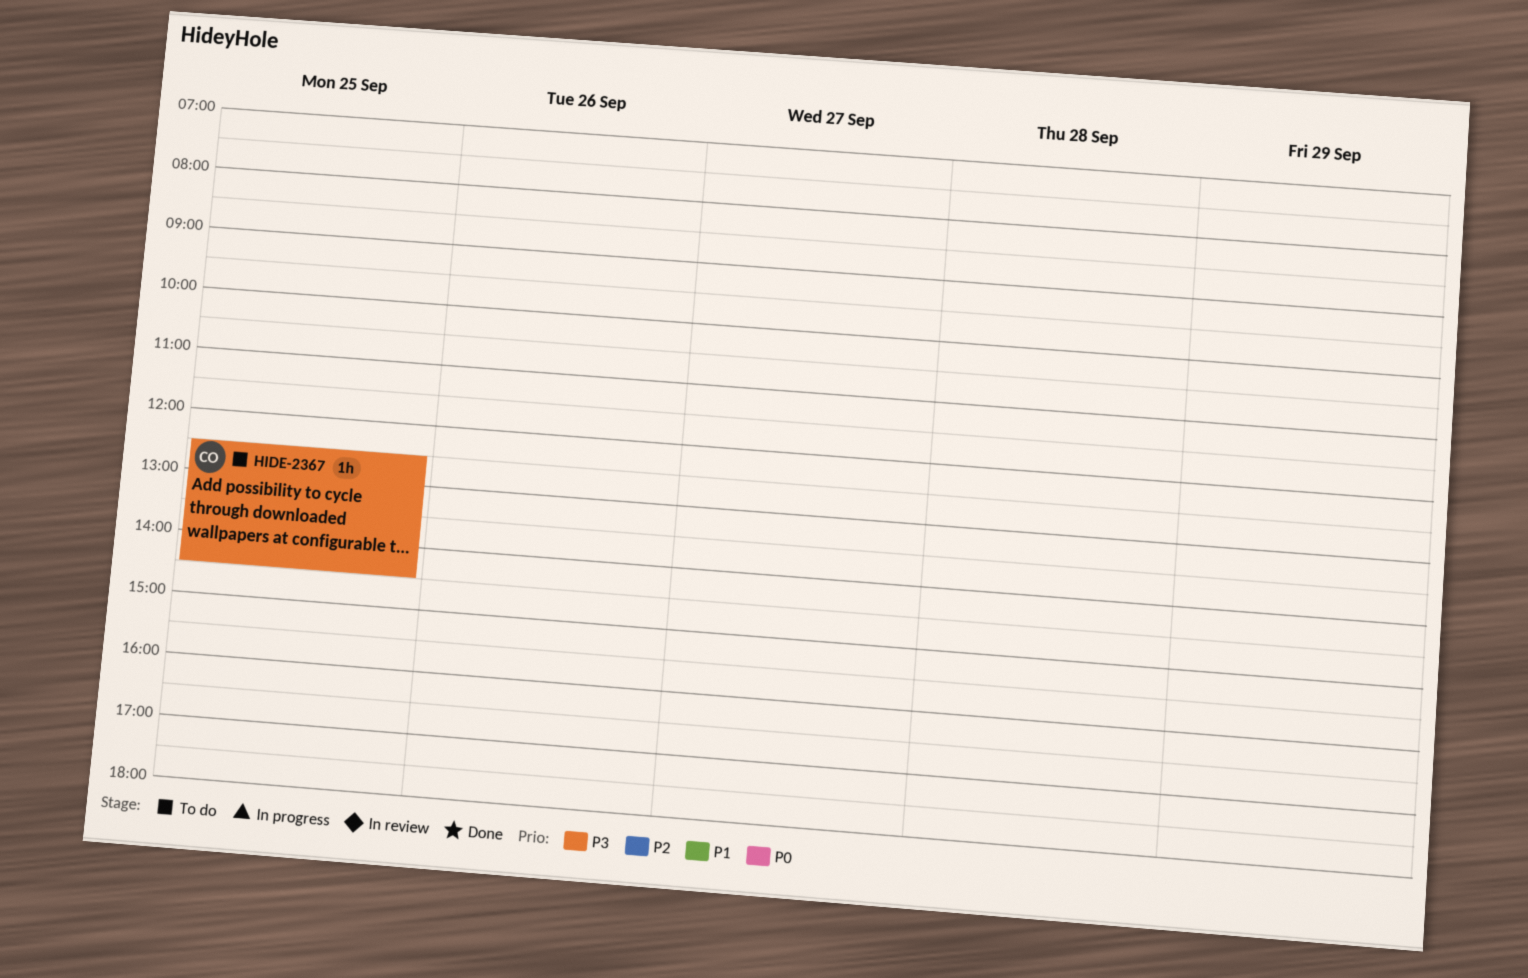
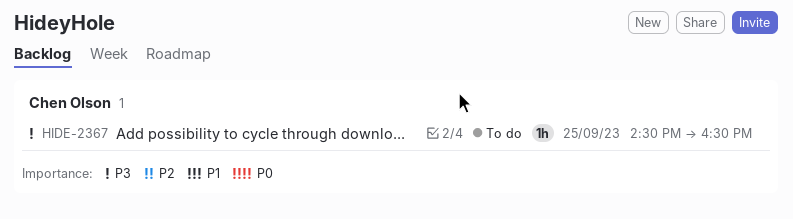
HIDE-2367, begins: 12:30 -> 14:30
HIDE-2367, ends: 14:30 -> 16:30

